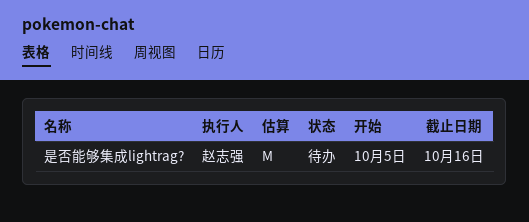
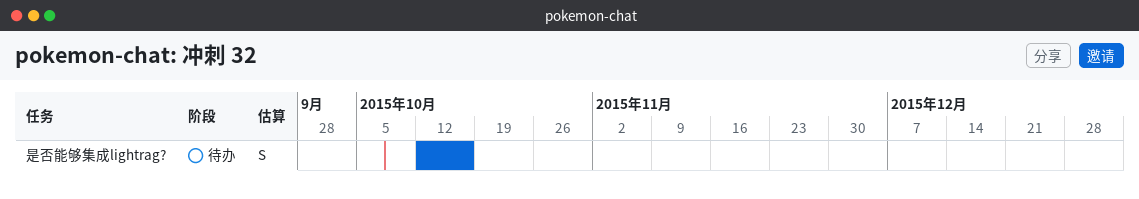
是否能够集成lightrag?, estimate: M -> S
是否能够集成lightrag?, start: Oct 5 -> Oct 12

